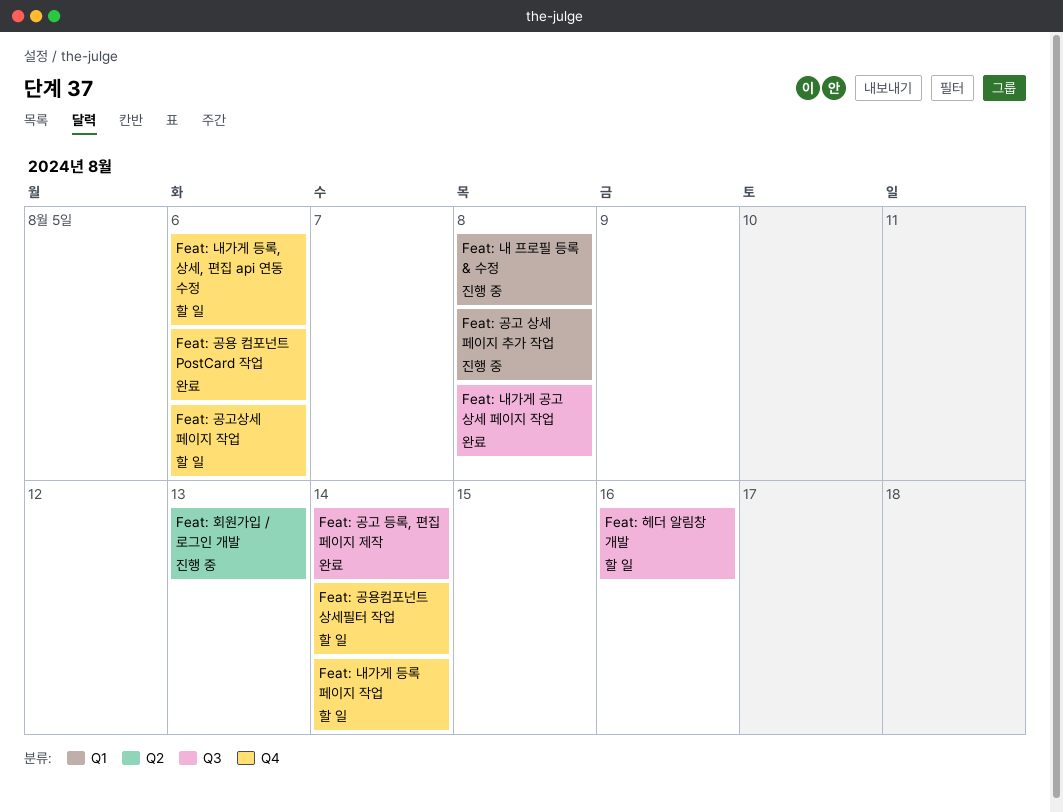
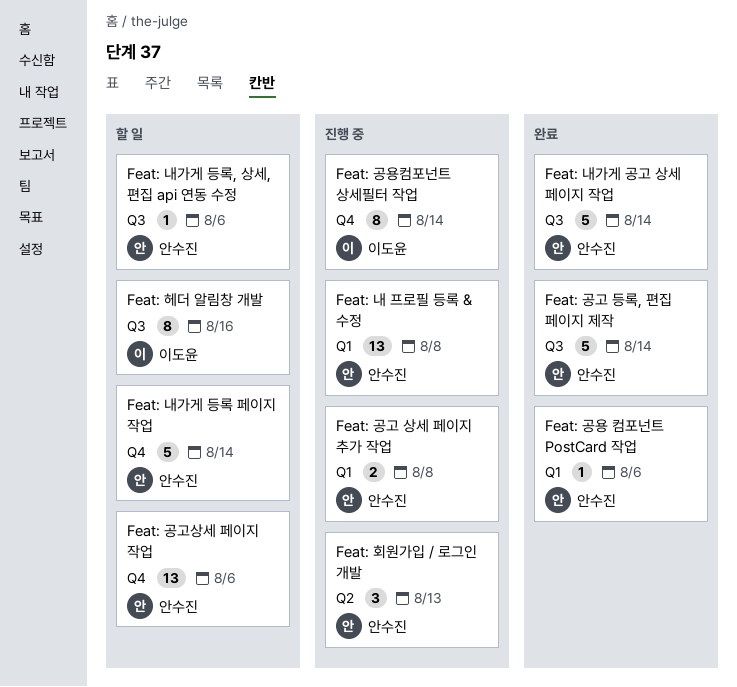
Feat: 공용 컴포넌트 PostCard 작업, label: Q4 -> Q1
Feat: 공용컴포넌트 상세필터 작업, status: 할 일 -> 진행 중
Feat: 내가게 공고 상세 페이지 작업, due: Aug 8 -> Aug 14
Feat: 내가게 등록, 상세, 편집 api 연동 수정, label: Q4 -> Q3

